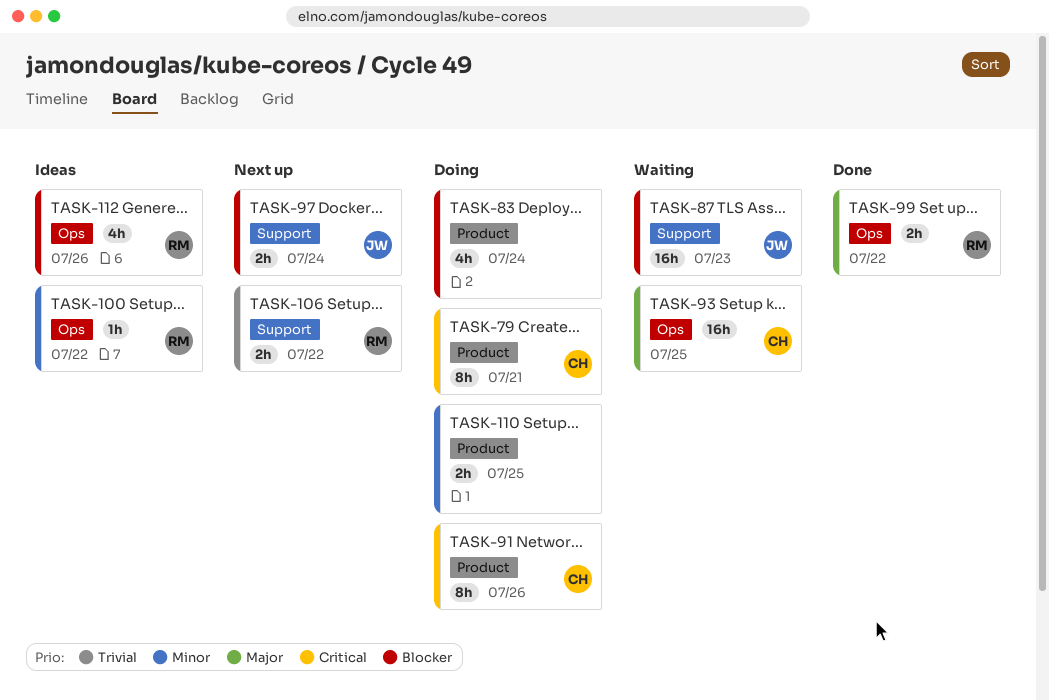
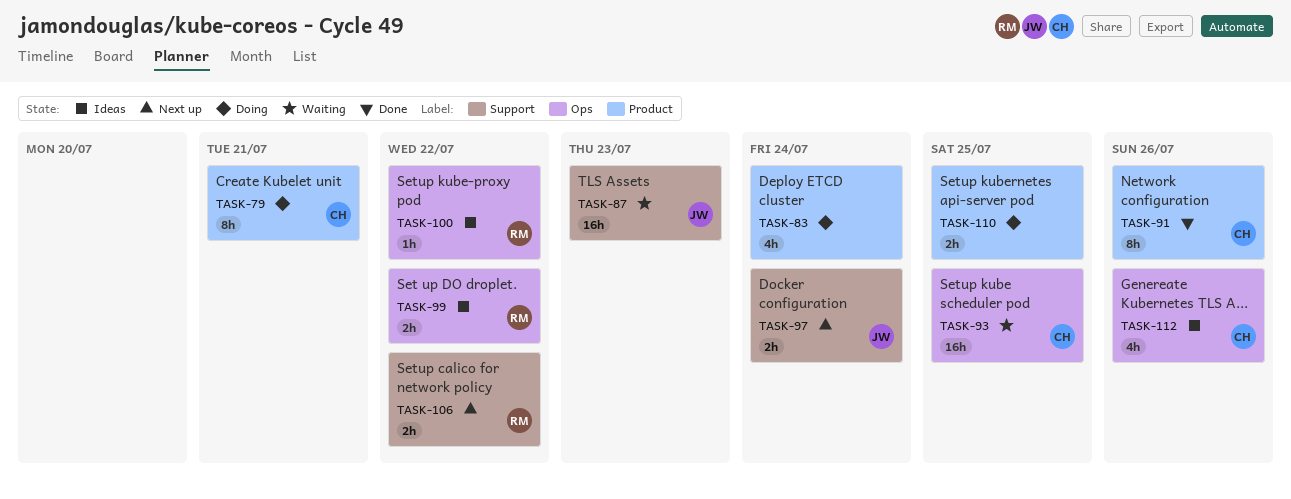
TASK-91, status: Doing -> Done
TASK-99, status: Done -> Ideas
TASK-112, owner: RM -> CH

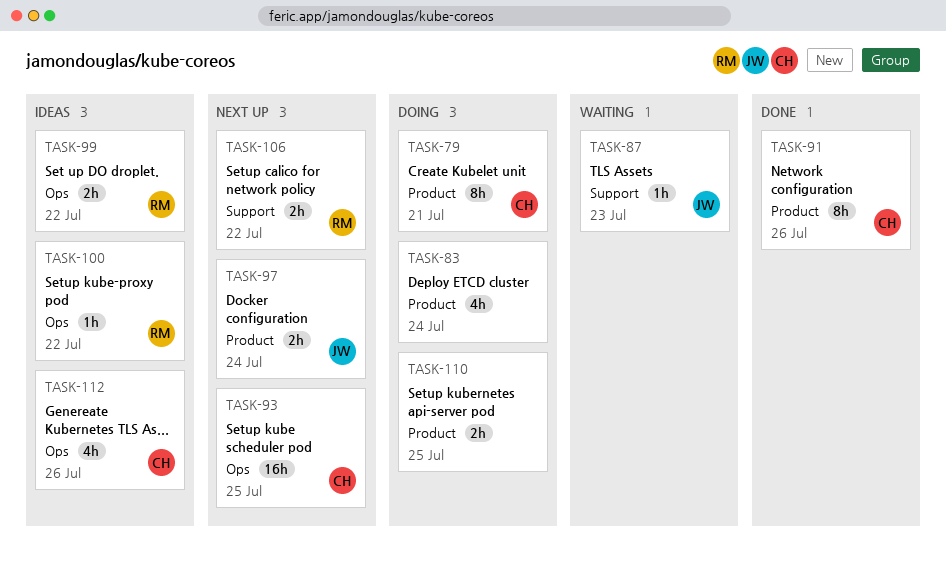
TASK-87, estimate: 16h -> 1h
TASK-93, status: Waiting -> Next up
TASK-97, label: Support -> Product

